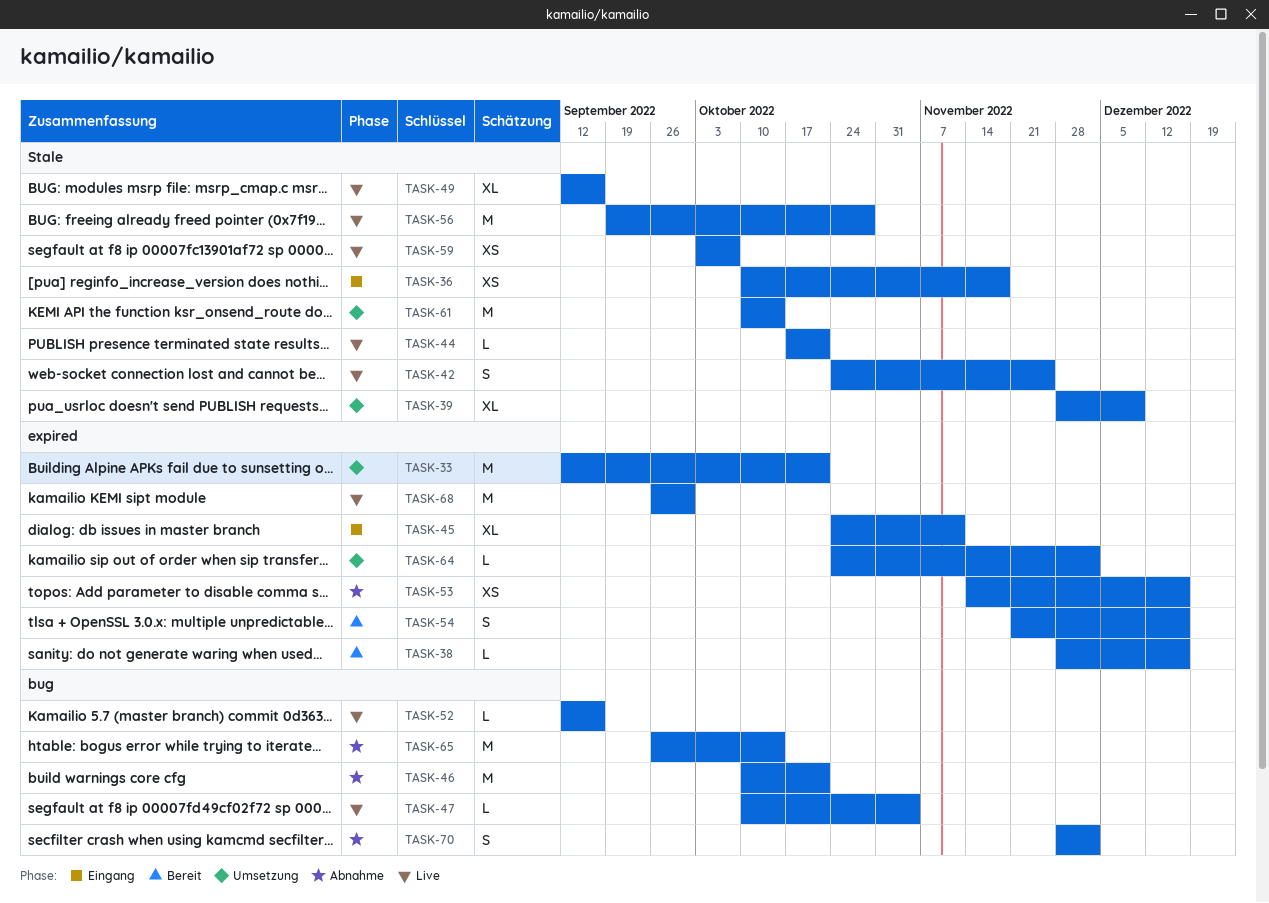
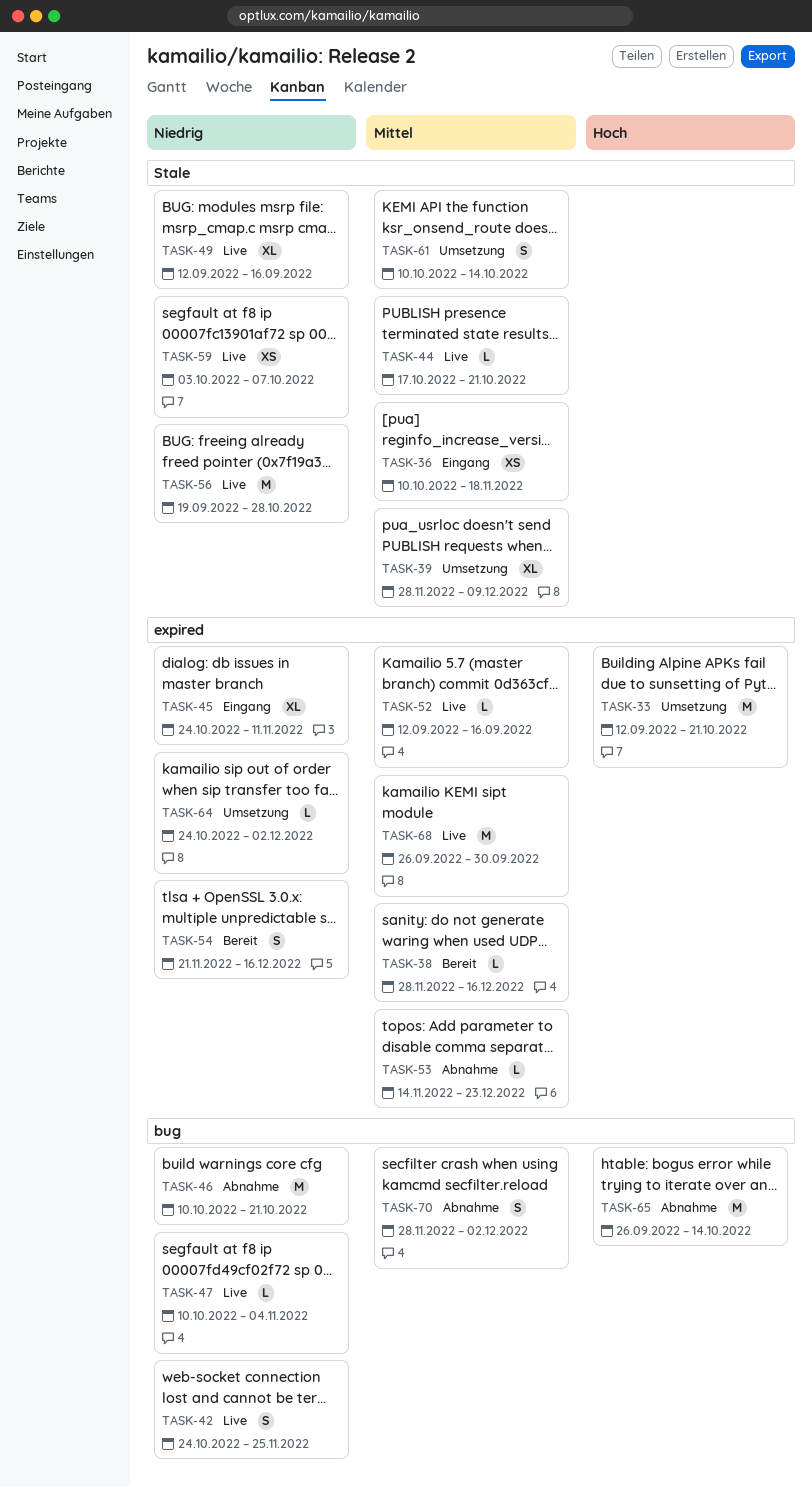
TASK-42, label: Stale -> bug
TASK-52, label: bug -> expired
TASK-53, estimate: XS -> L
TASK-53, due: Dec 16 -> Dec 23
TASK-61, estimate: M -> S

